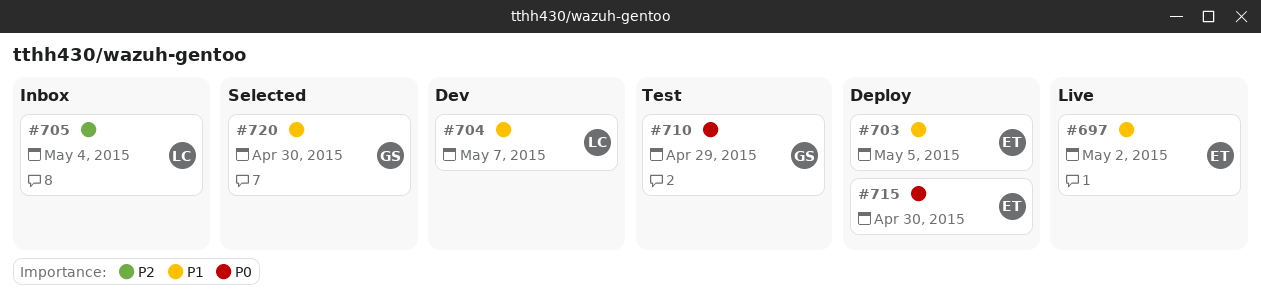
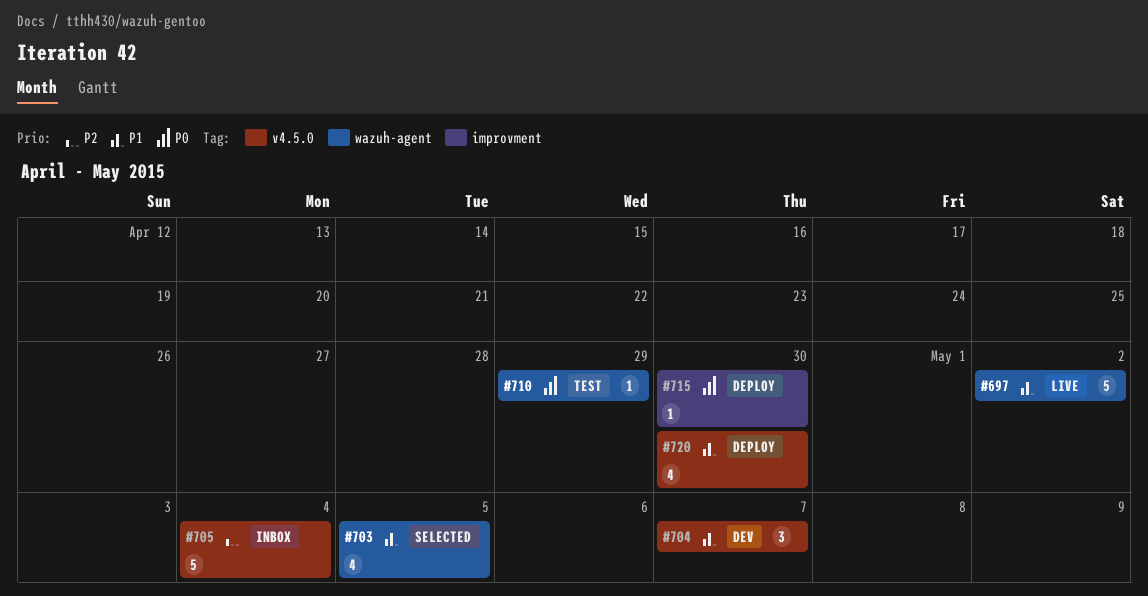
#703, status: Deploy -> Selected
#720, status: Selected -> Deploy

